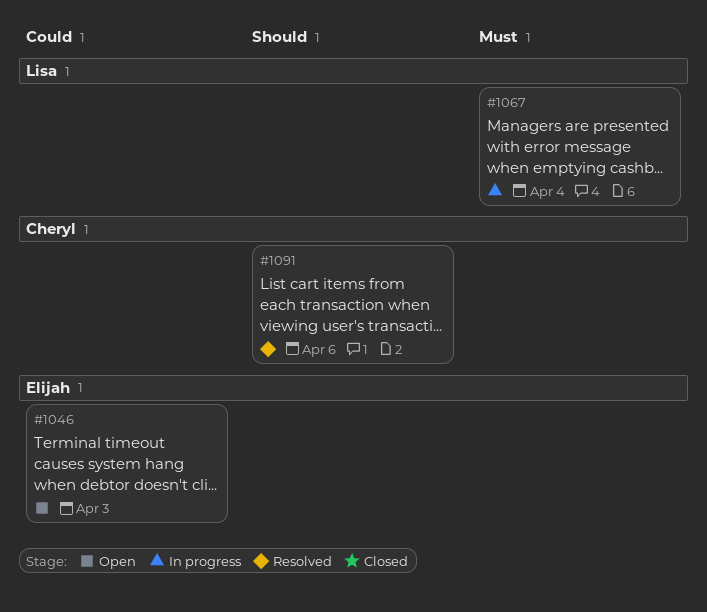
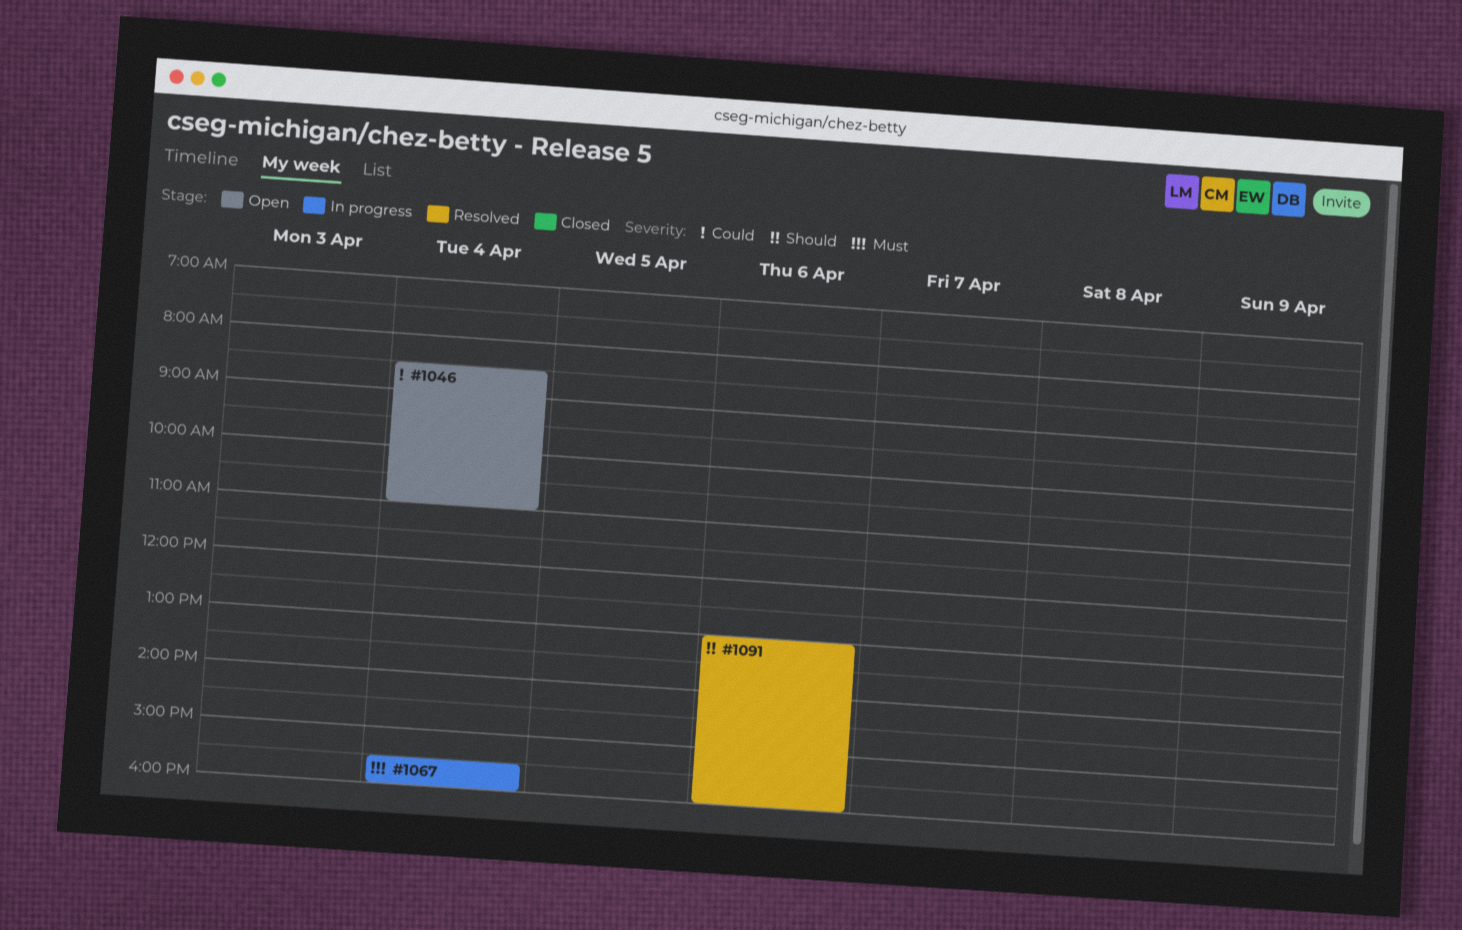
#1046, day: Apr 3 -> Apr 4

